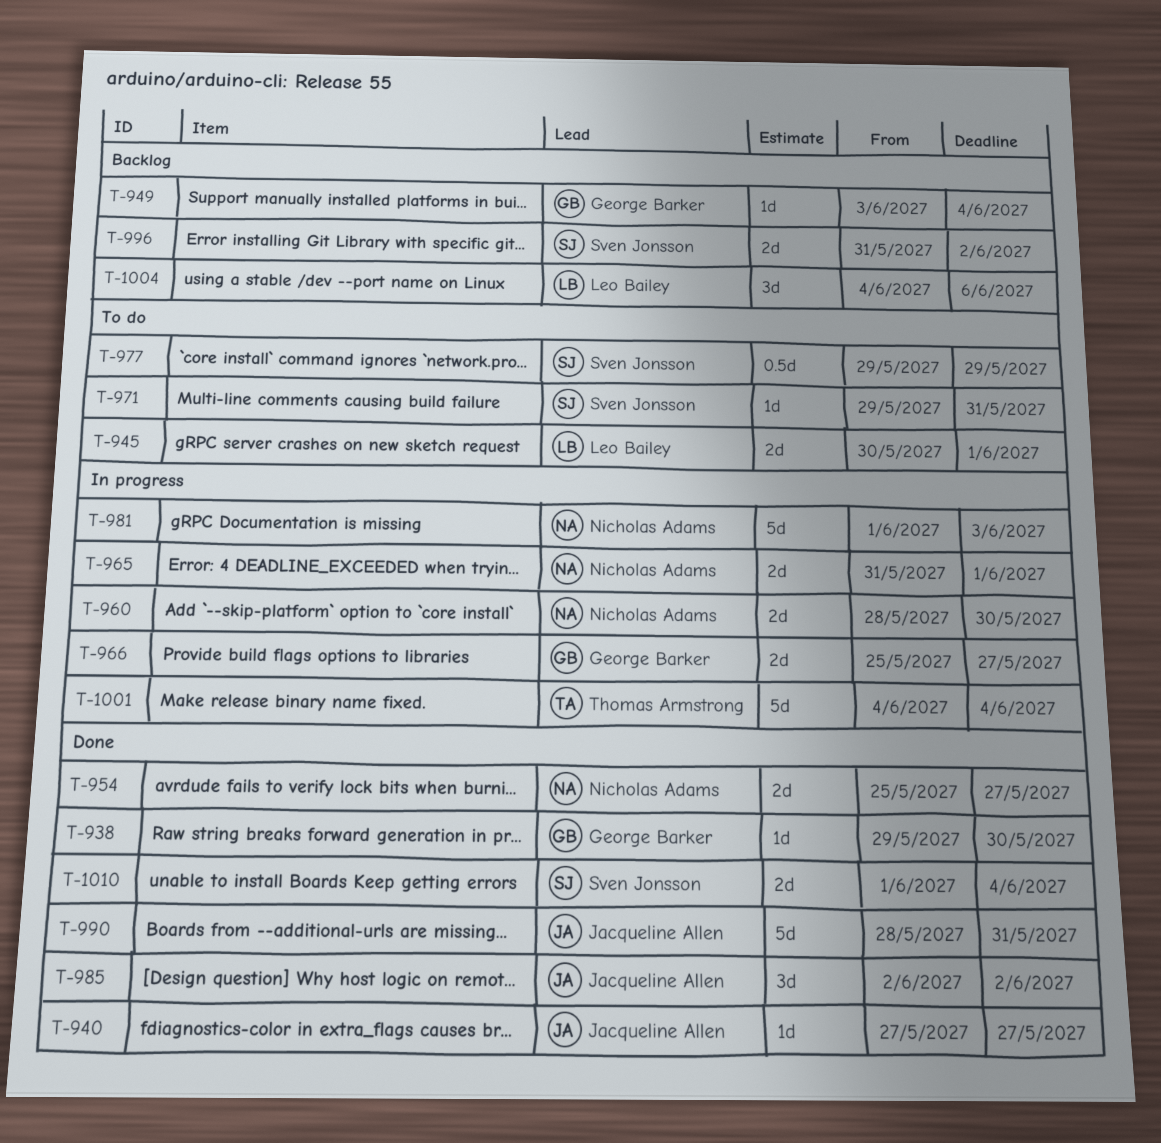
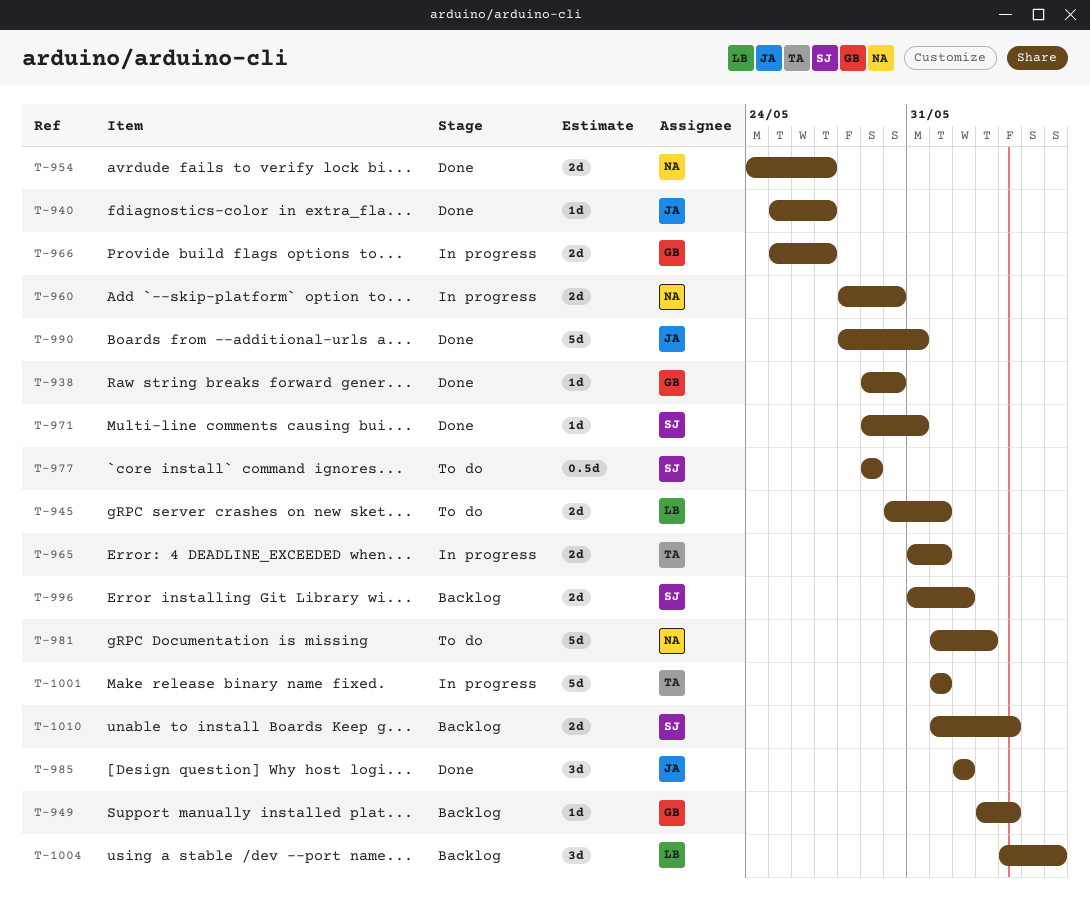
T-940, start: May 27 -> May 25
T-954, start: May 25 -> May 24
T-965, owner: Nicholas Adams -> Thomas Armstrong
T-971, status: To do -> Done
T-981, status: In progress -> To do
T-1001, start: Jun 4 -> Jun 1
T-1001, due: Jun 4 -> Jun 1
T-1010, status: Done -> Backlog

